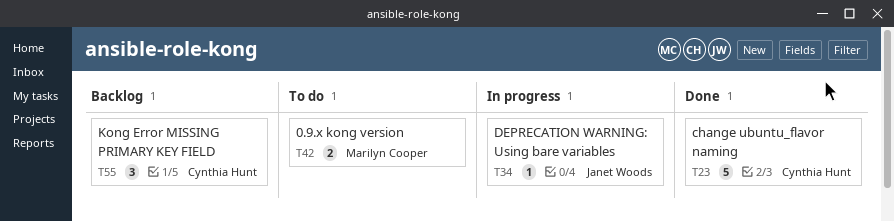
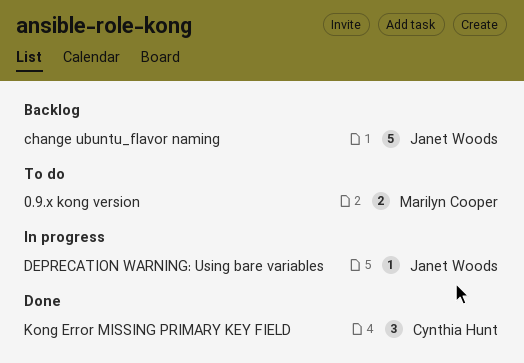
change ubuntu_flavor naming, status: Done -> Backlog
change ubuntu_flavor naming, owner: Cynthia Hunt -> Janet Woods
Kong Error MISSING PRIMARY KEY FIELD, status: Backlog -> Done

